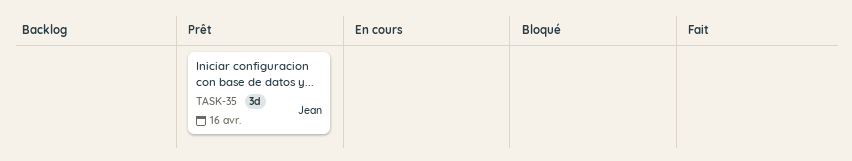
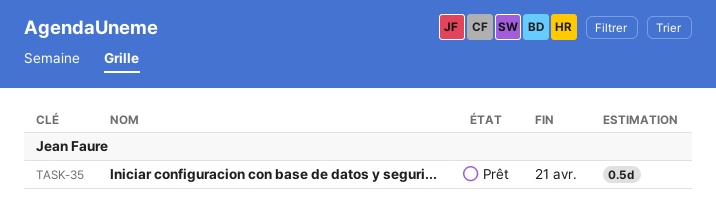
TASK-35, estimate: 3d -> 0.5d
TASK-35, due: Apr 16 -> Apr 21

